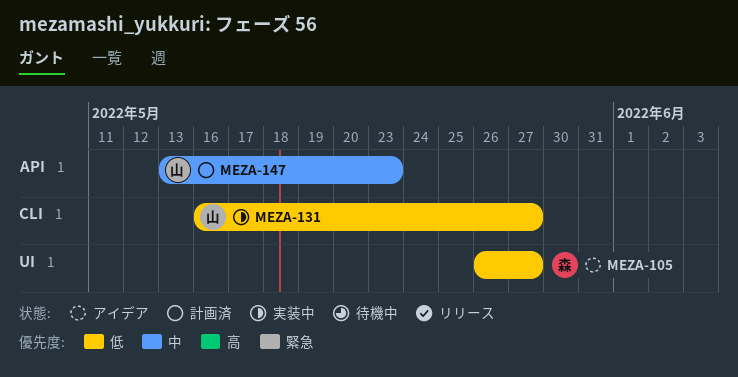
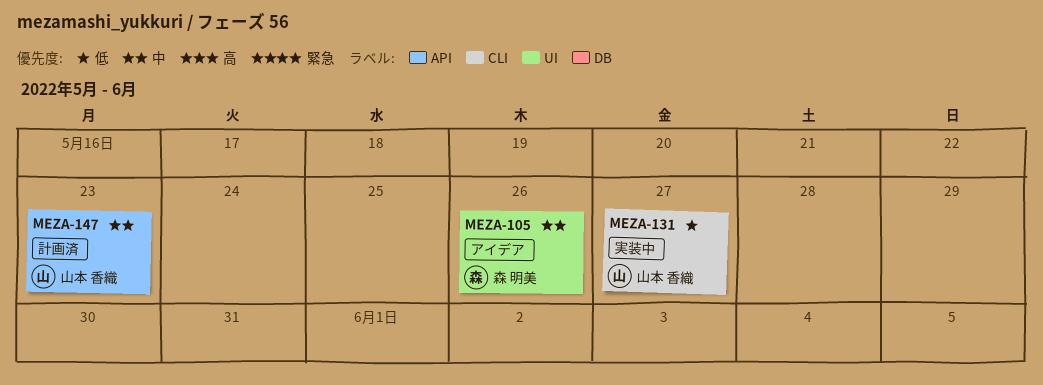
MEZA-105, priority: 低 -> 中
MEZA-105, due: May 27 -> May 26

